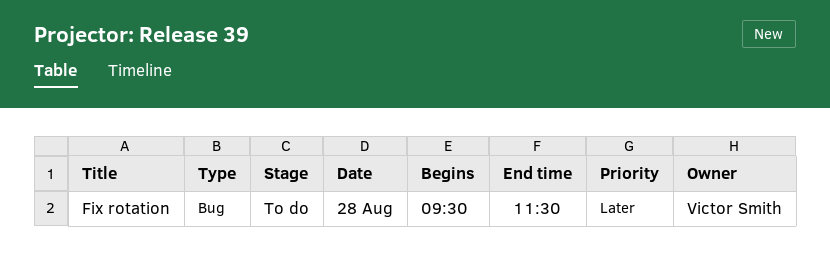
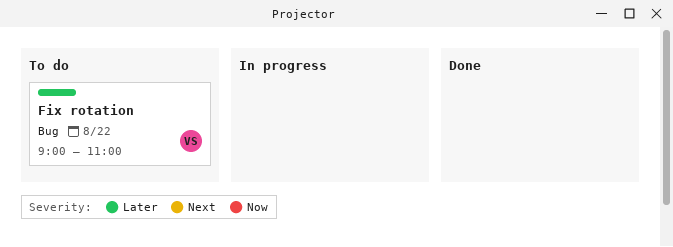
Fix rotation, day: Aug 28 -> Aug 22
Fix rotation, begins: 09:30 -> 09:00
Fix rotation, ends: 11:30 -> 11:00

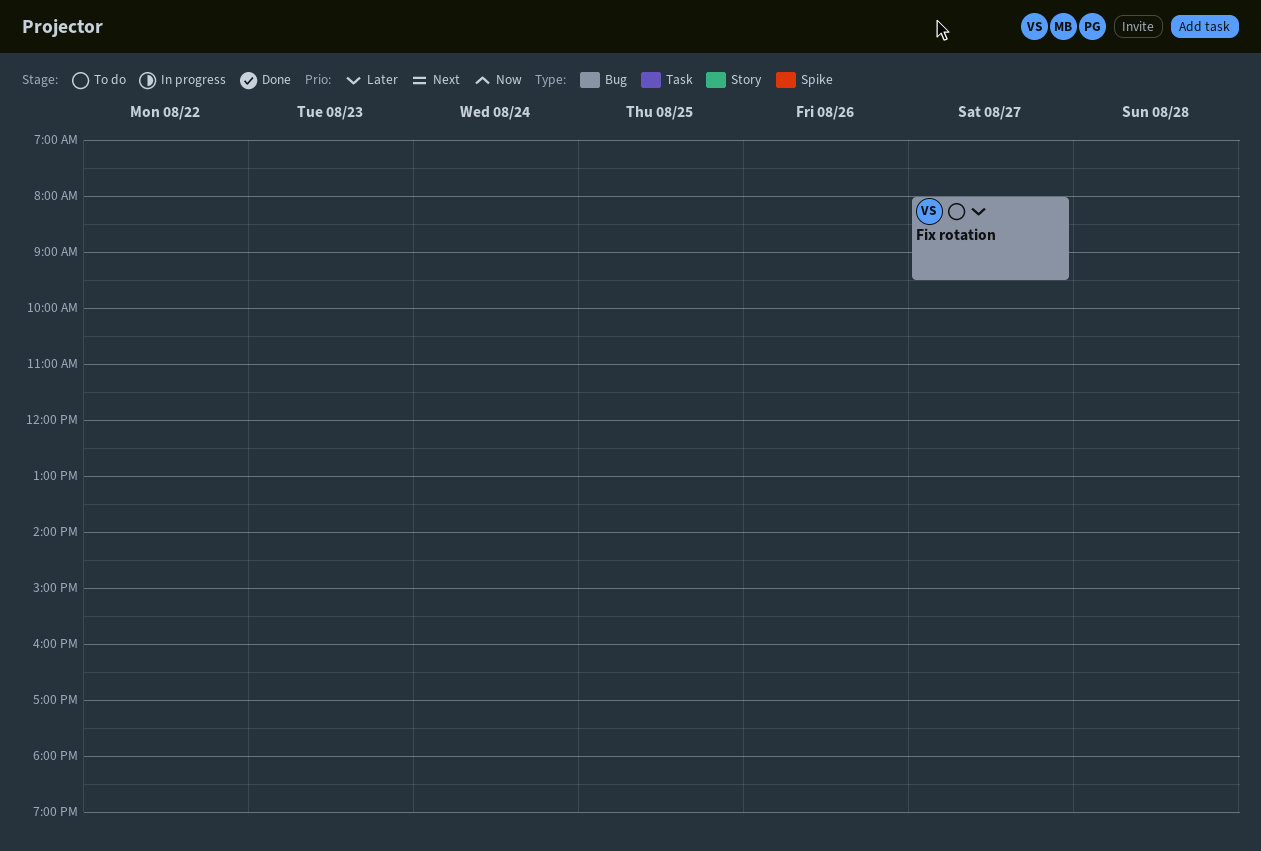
Fix rotation, day: Aug 22 -> Aug 27
Fix rotation, begins: 09:00 -> 08:00
Fix rotation, ends: 11:00 -> 09:30

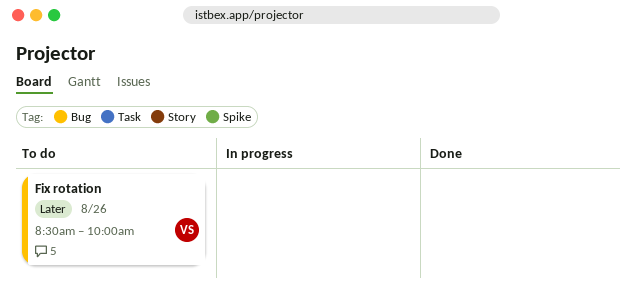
Fix rotation, day: Aug 27 -> Aug 26
Fix rotation, begins: 08:00 -> 08:30
Fix rotation, ends: 09:30 -> 10:00

